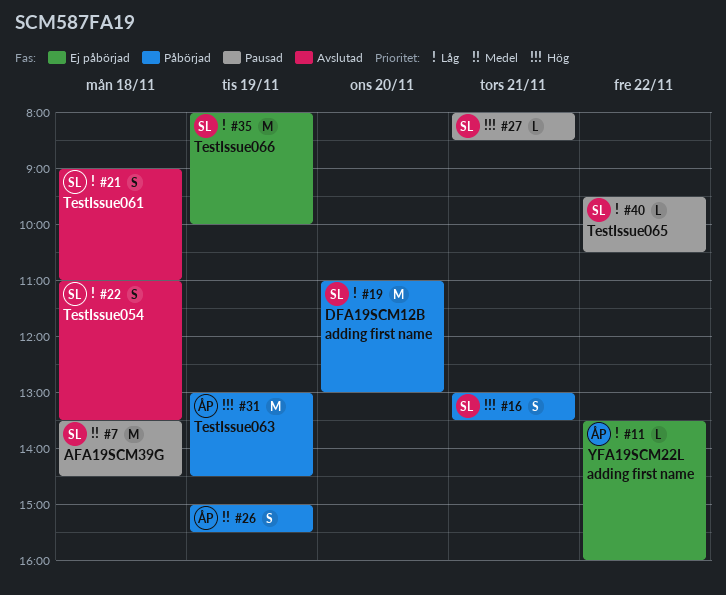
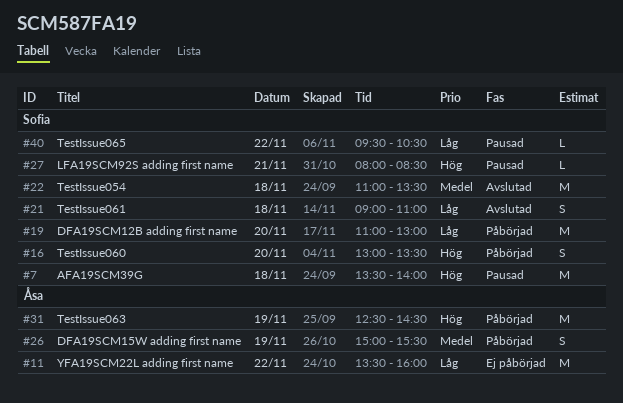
#7, priority: Medel -> Hög
#7, ends: 14:30 -> 14:00
#11, estimate: L -> M
#16, day: Nov 21 -> Nov 20
#22, priority: Låg -> Medel
#22, estimate: S -> M
#31, begins: 13:00 -> 12:30
#35: present -> none

